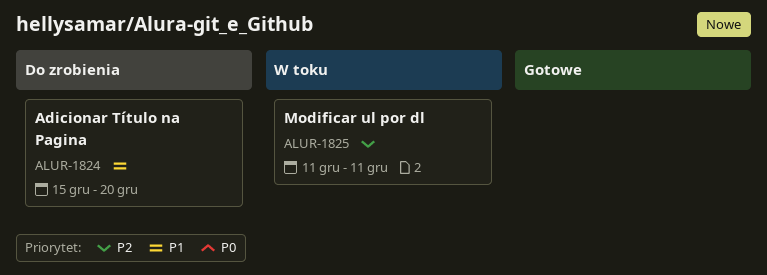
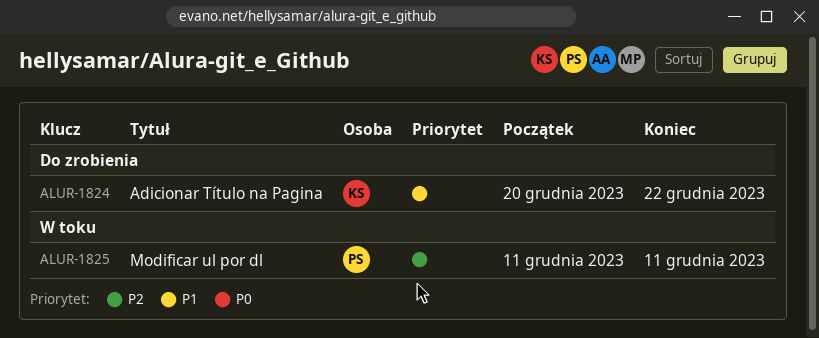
ALUR-1824, start: Dec 15 -> Dec 20
ALUR-1824, due: Dec 20 -> Dec 22

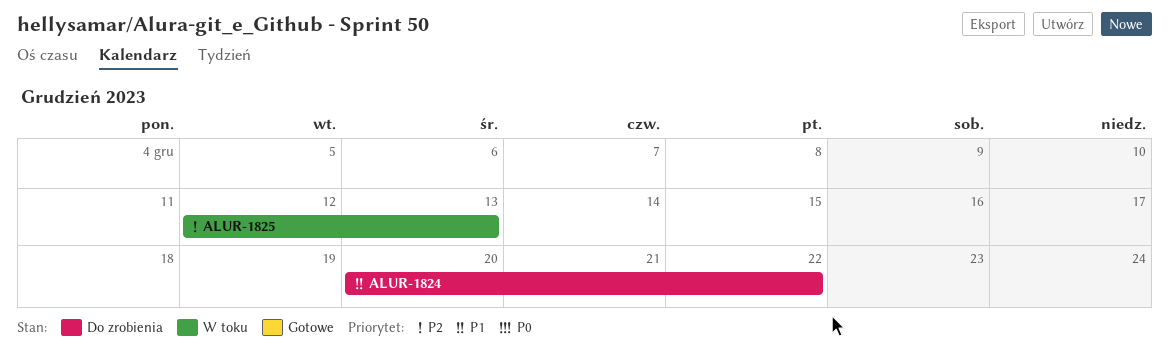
ALUR-1825, start: Dec 11 -> Dec 12
ALUR-1825, due: Dec 11 -> Dec 13

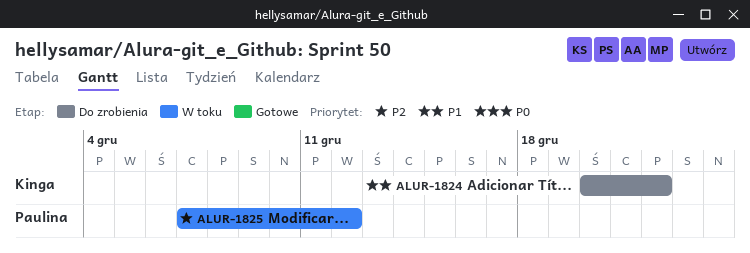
ALUR-1825, start: Dec 12 -> Dec 7
ALUR-1825, due: Dec 13 -> Dec 12

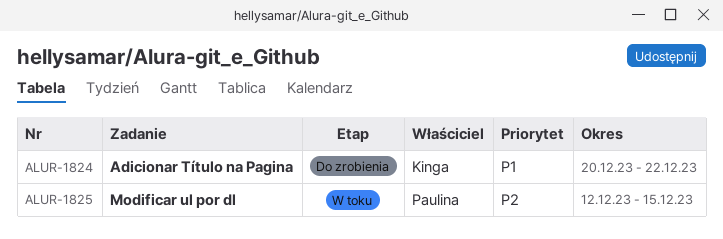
ALUR-1825, start: Dec 7 -> Dec 12
ALUR-1825, due: Dec 12 -> Dec 15

